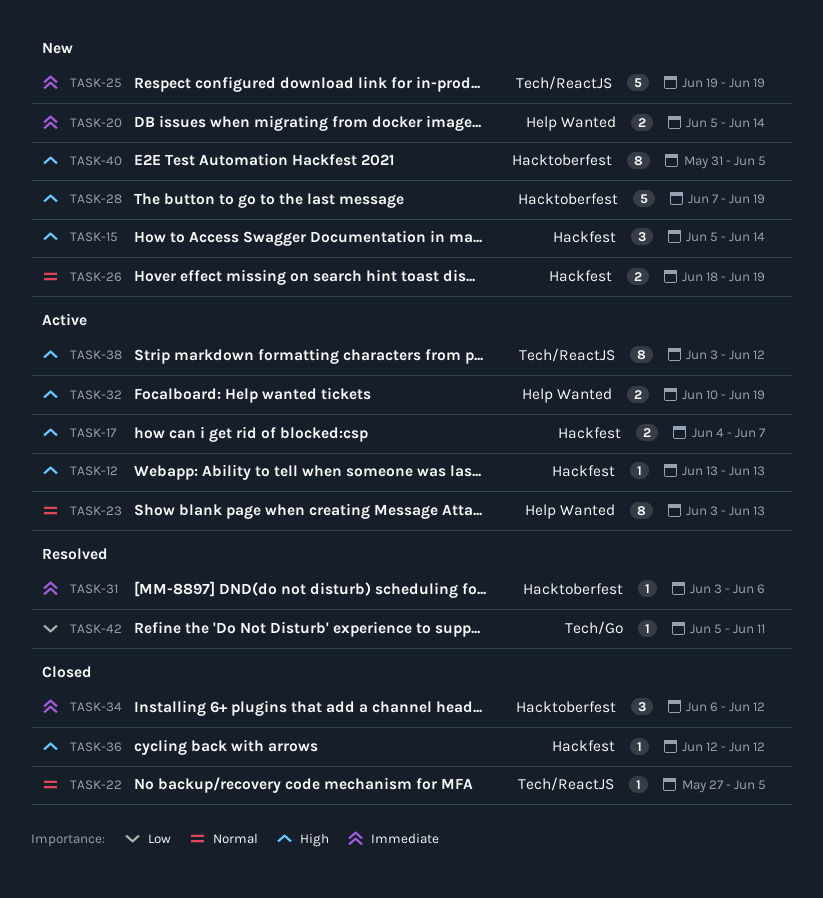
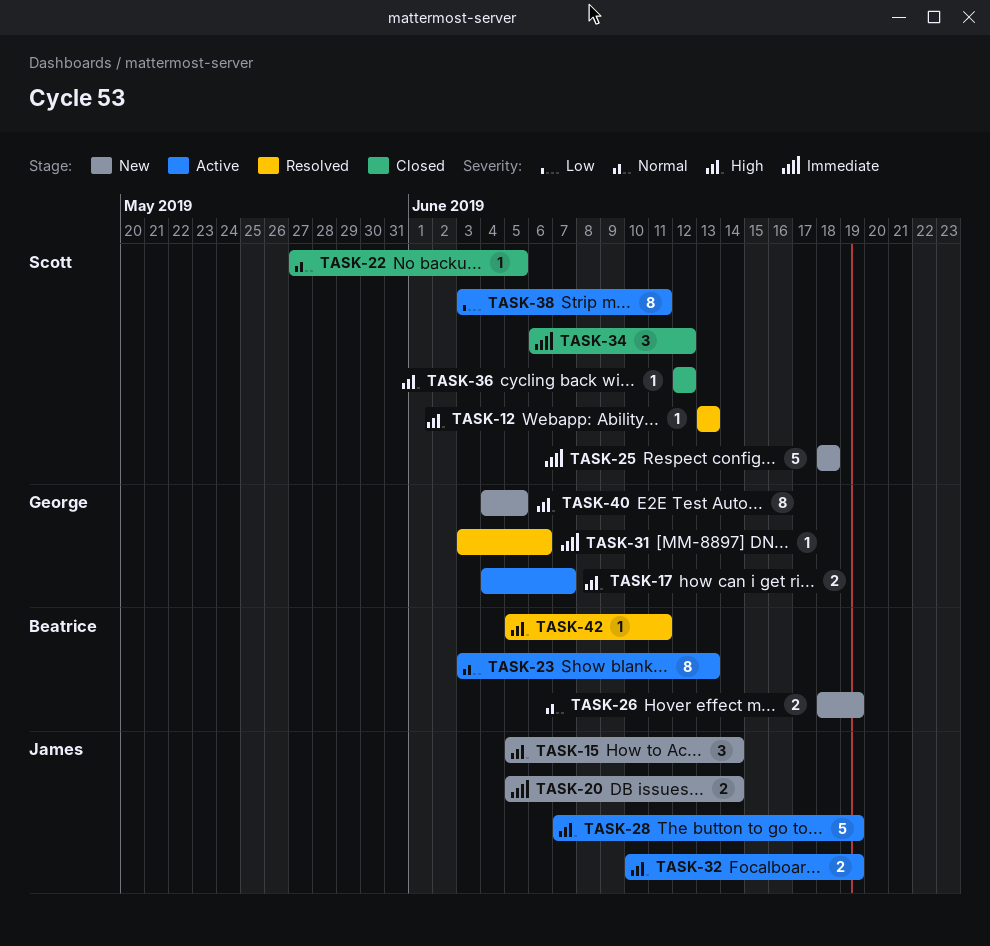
TASK-12, status: Active -> Resolved
TASK-25, start: Jun 19 -> Jun 18
TASK-25, due: Jun 19 -> Jun 18
TASK-28, status: New -> Active
TASK-38, priority: High -> Low
TASK-38, due: Jun 12 -> Jun 11
TASK-40, start: May 31 -> Jun 4
TASK-42, priority: Low -> High

